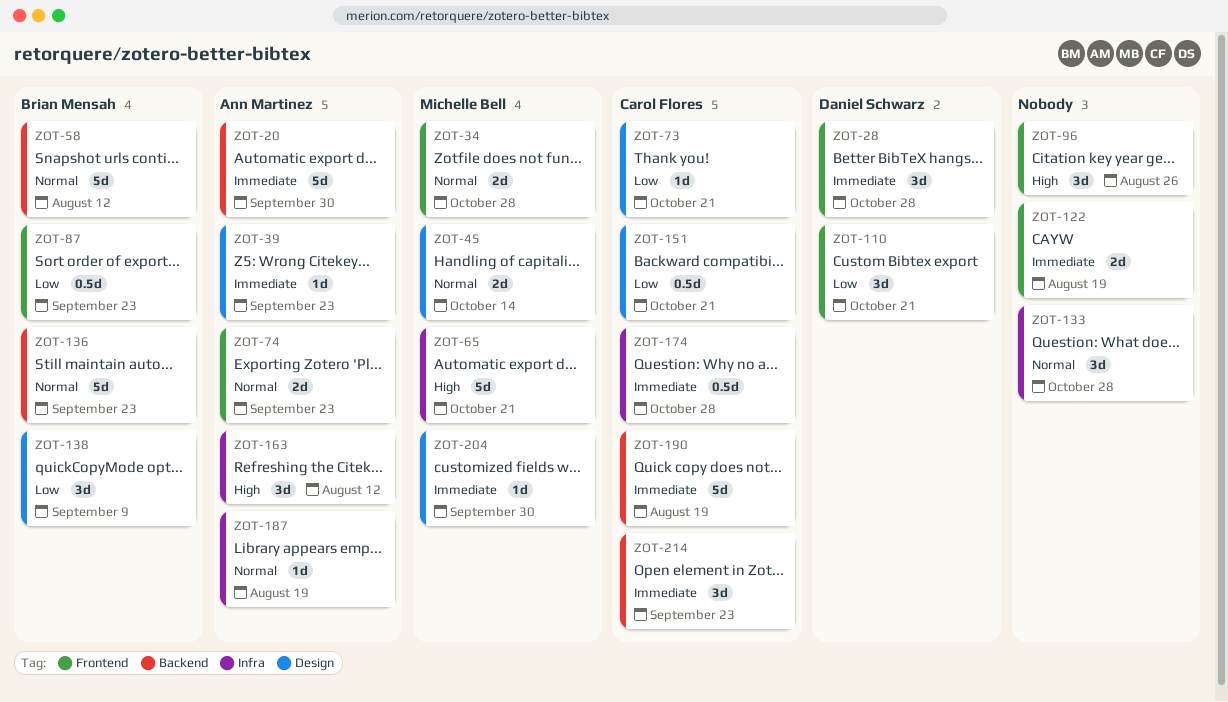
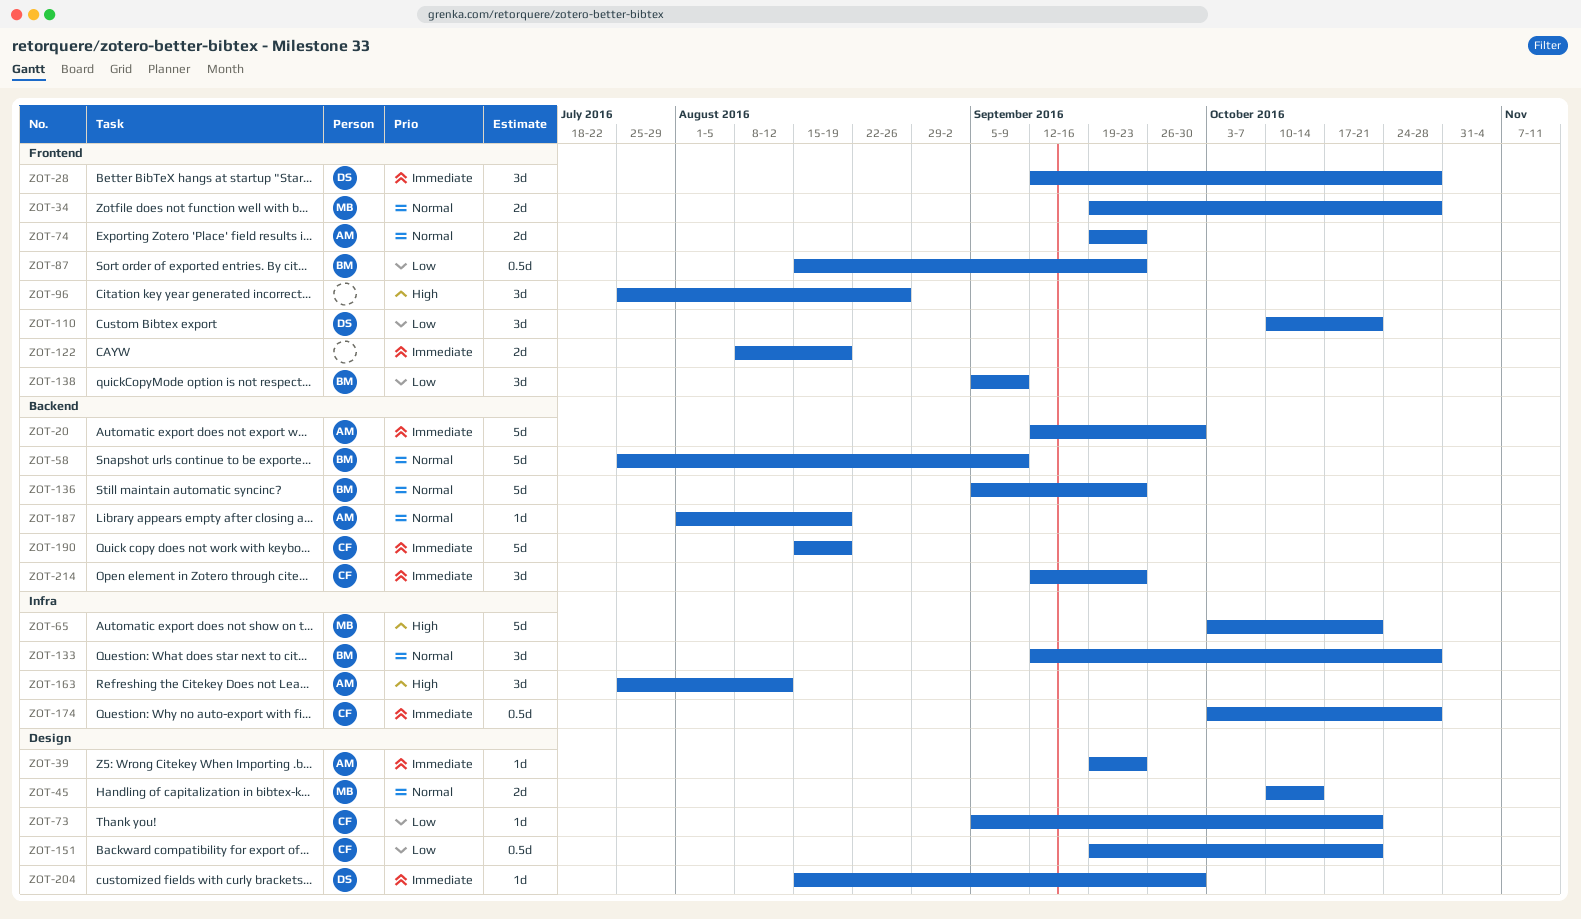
ZOT-58, due: Aug 12 -> Sep 9
ZOT-133, owner: none -> Brian Mensah
ZOT-138, label: Design -> Frontend
ZOT-187, label: Infra -> Backend
ZOT-204, owner: Michelle Bell -> Daniel Schwarz

